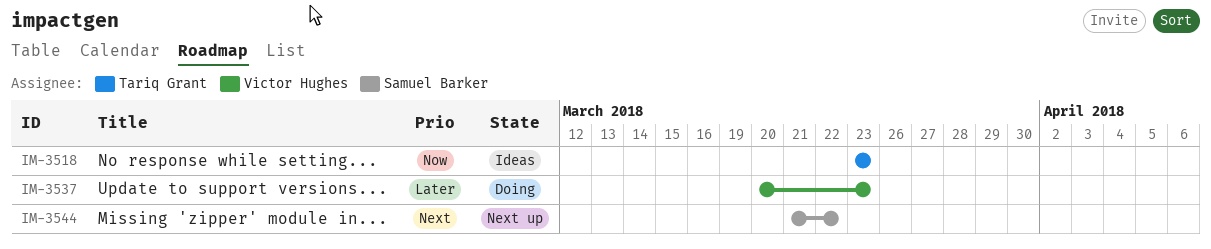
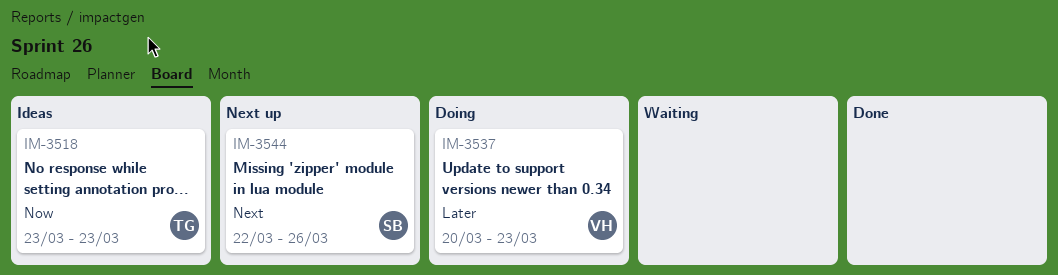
IM-3544, start: Mar 21 -> Mar 22
IM-3544, due: Mar 22 -> Mar 26

